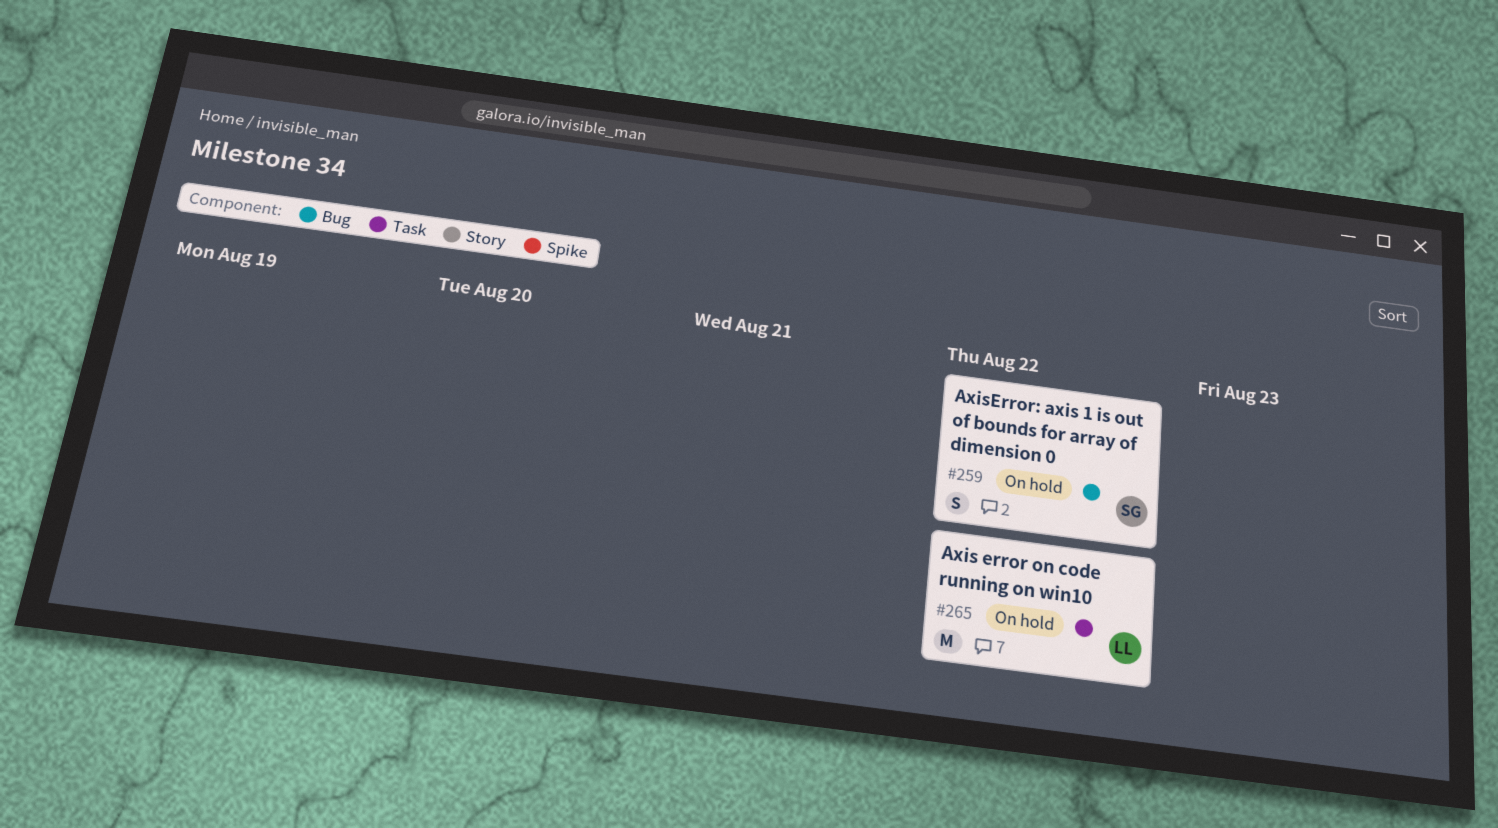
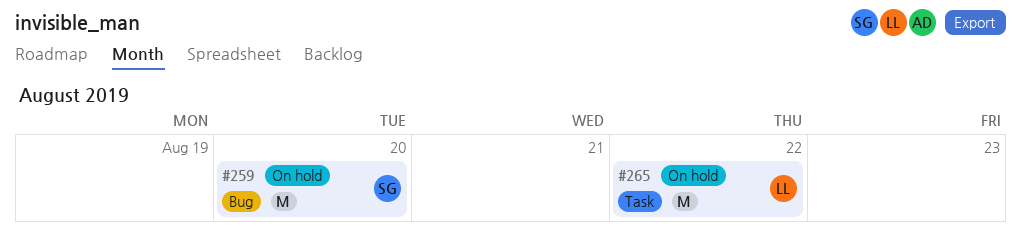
#259, estimate: S -> M
#259, due: Aug 22 -> Aug 20

